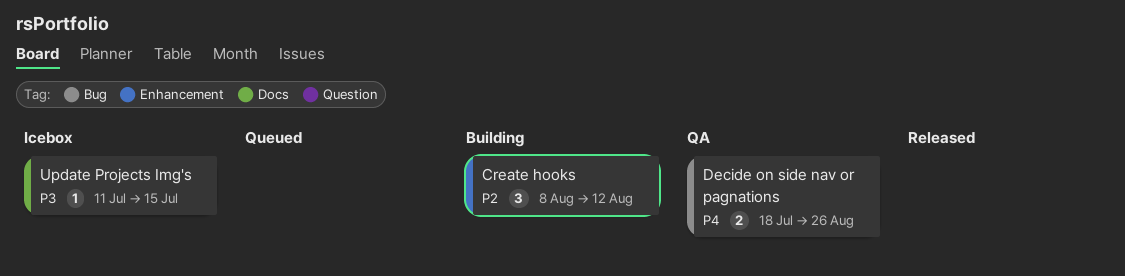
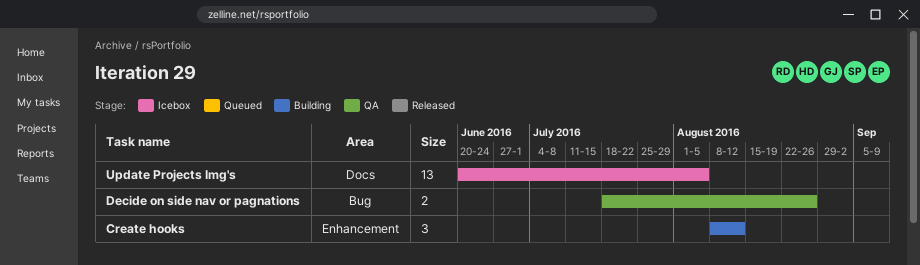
Update Projects Img's, estimate: 1 -> 13
Update Projects Img's, start: Jul 11 -> Jun 20
Update Projects Img's, due: Jul 15 -> Aug 5

